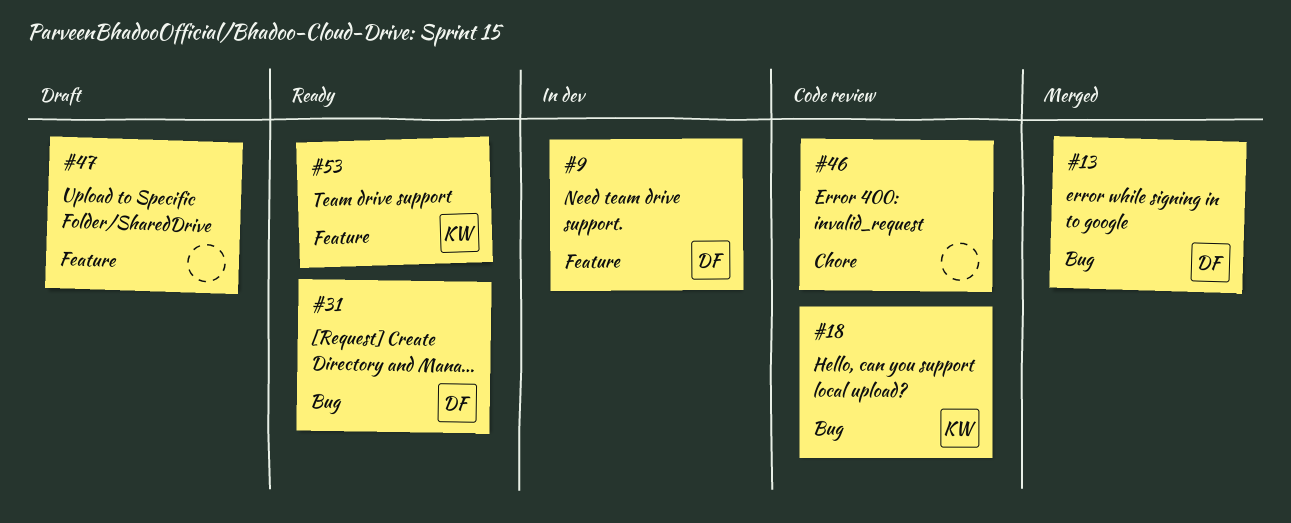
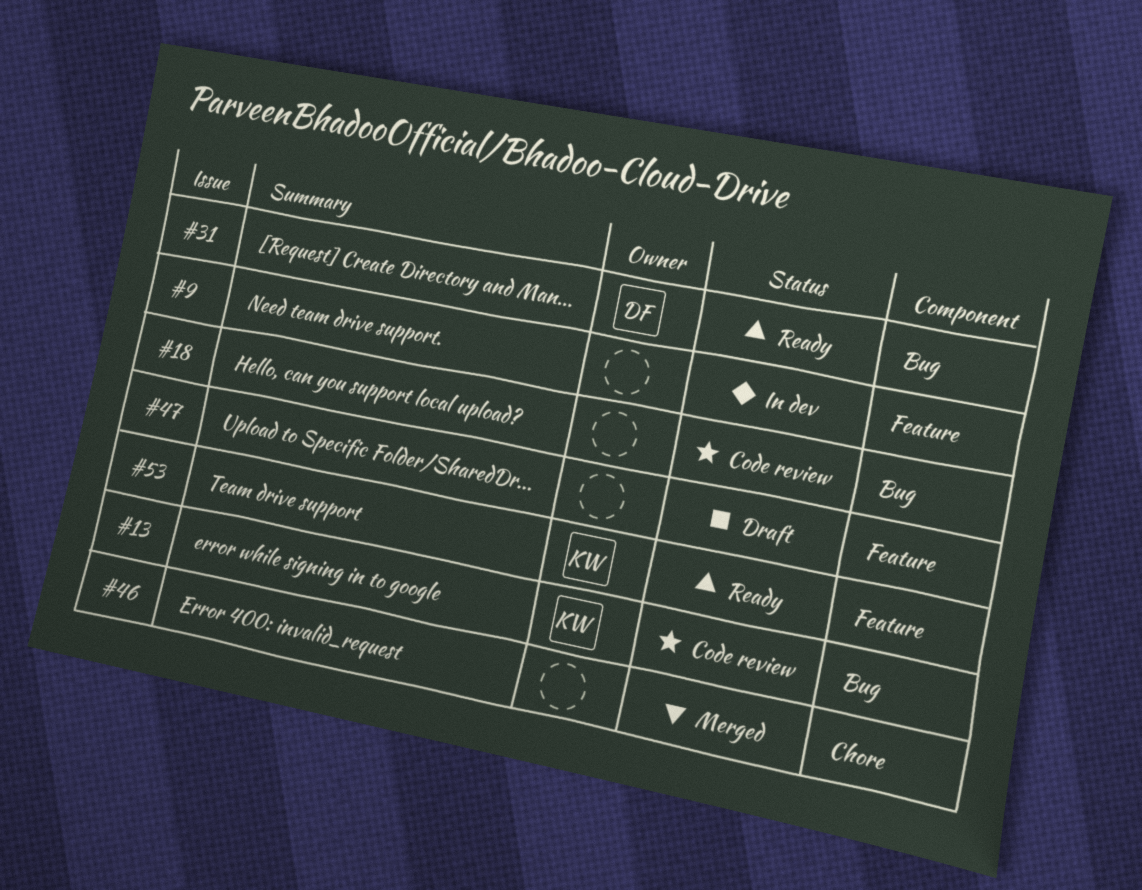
#9, owner: DF -> none
#13, status: Merged -> Code review
#13, owner: DF -> KW
#18, owner: KW -> none
#46, status: Code review -> Merged

